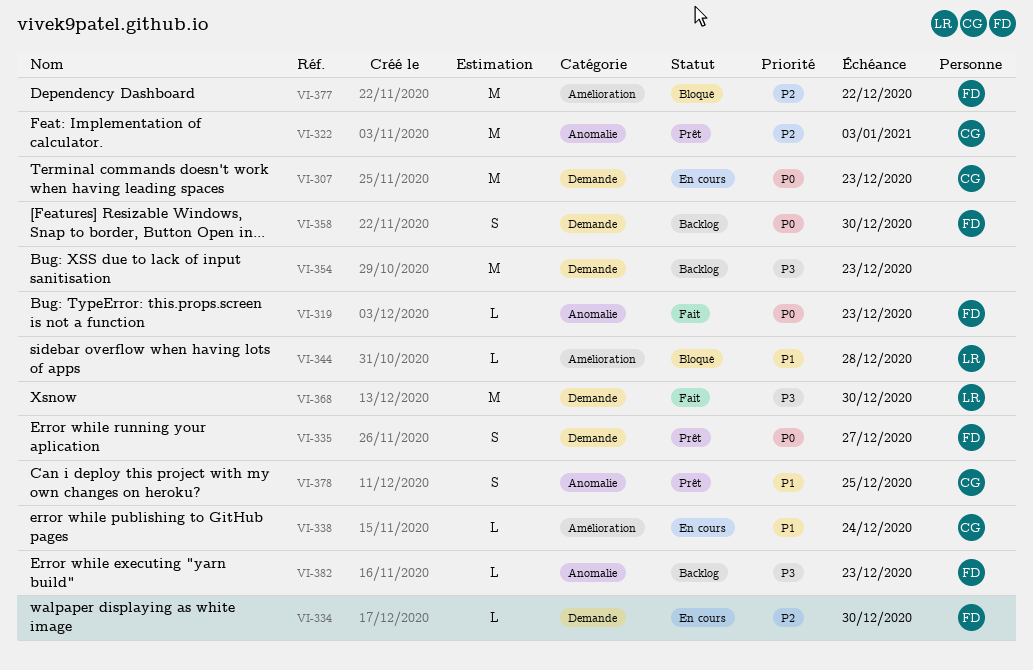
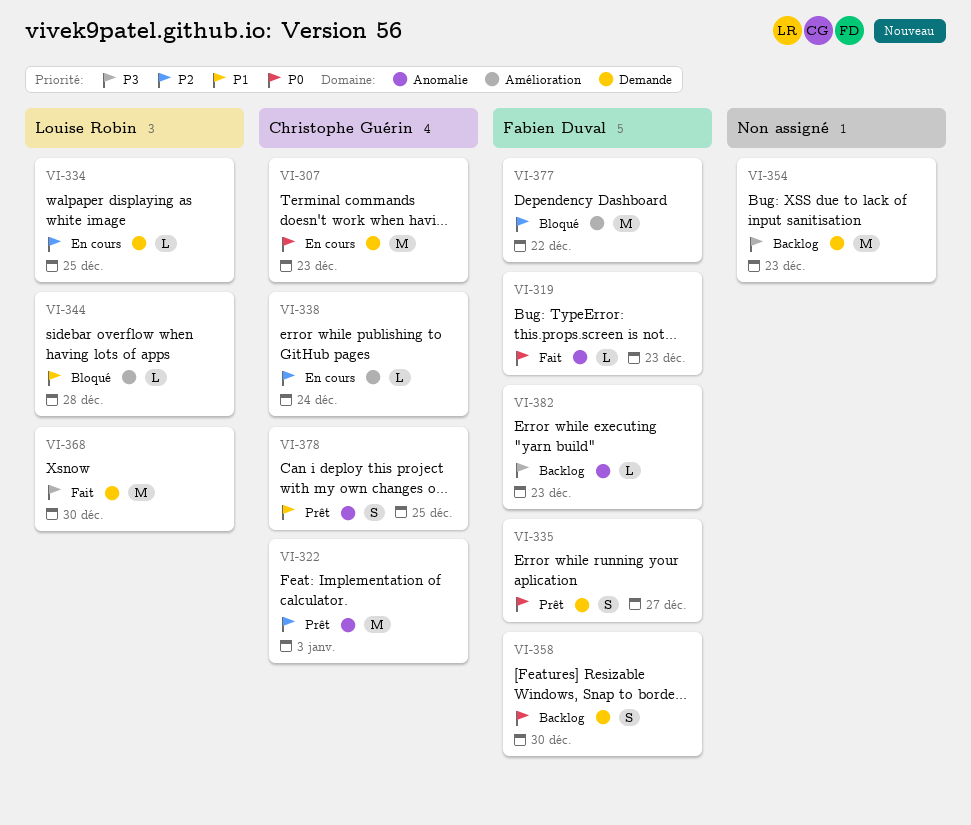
VI-334, owner: Fabien Duval -> Louise Robin
VI-334, due: Dec 30 -> Dec 25
VI-338, priority: P1 -> P2

